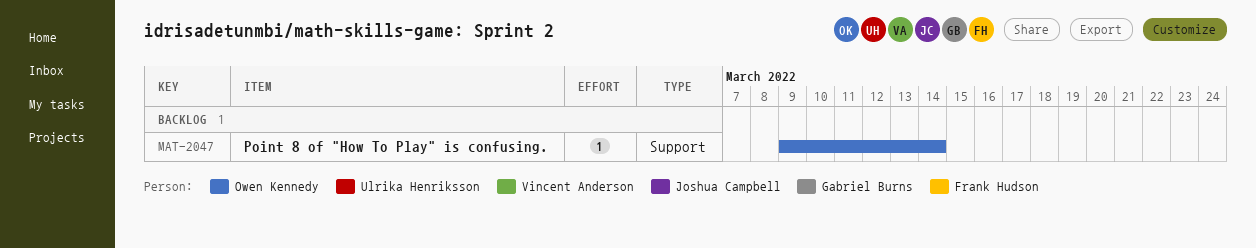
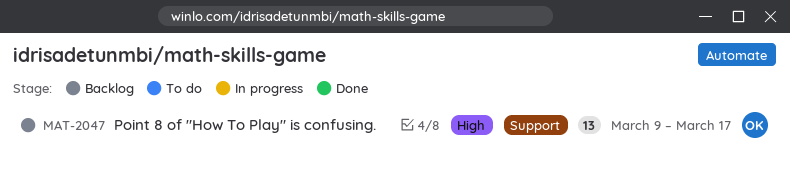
MAT-2047, estimate: 1 -> 13
MAT-2047, due: Mar 14 -> Mar 17

